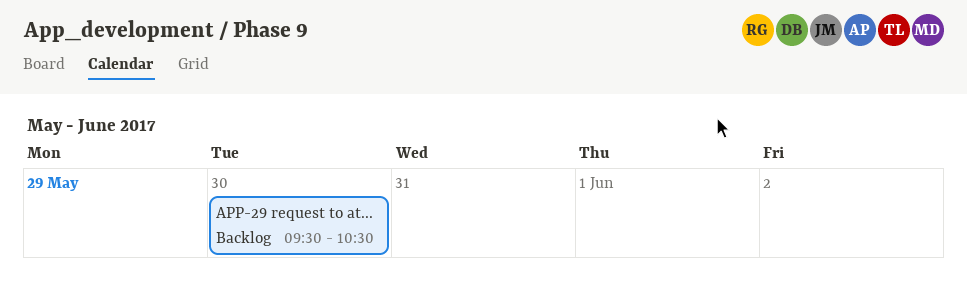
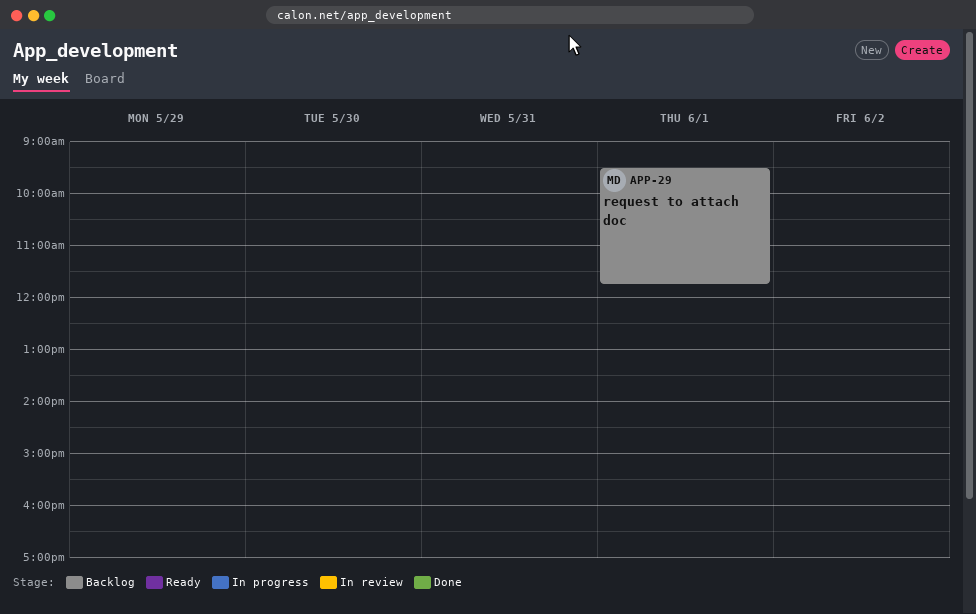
APP-29, day: May 30 -> Jun 1
APP-29, ends: 10:30 -> 11:45

